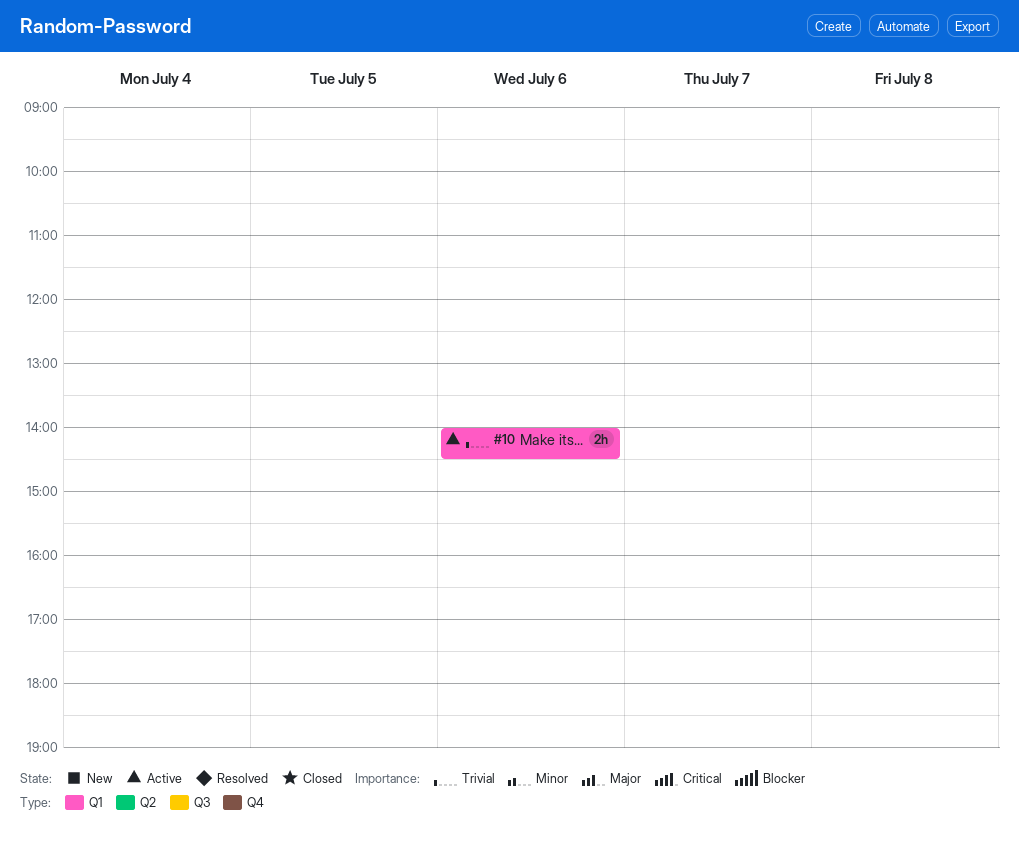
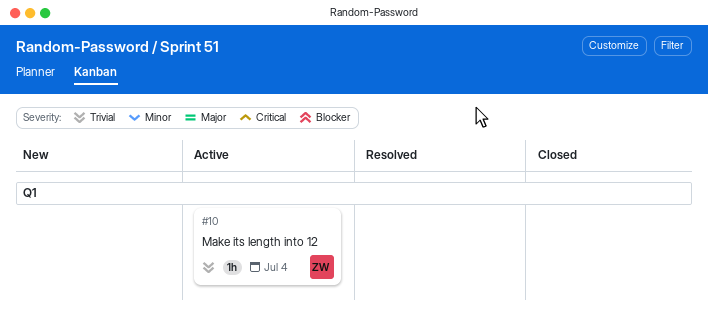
#10, estimate: 2h -> 1h
#10, day: Jul 6 -> Jul 4

